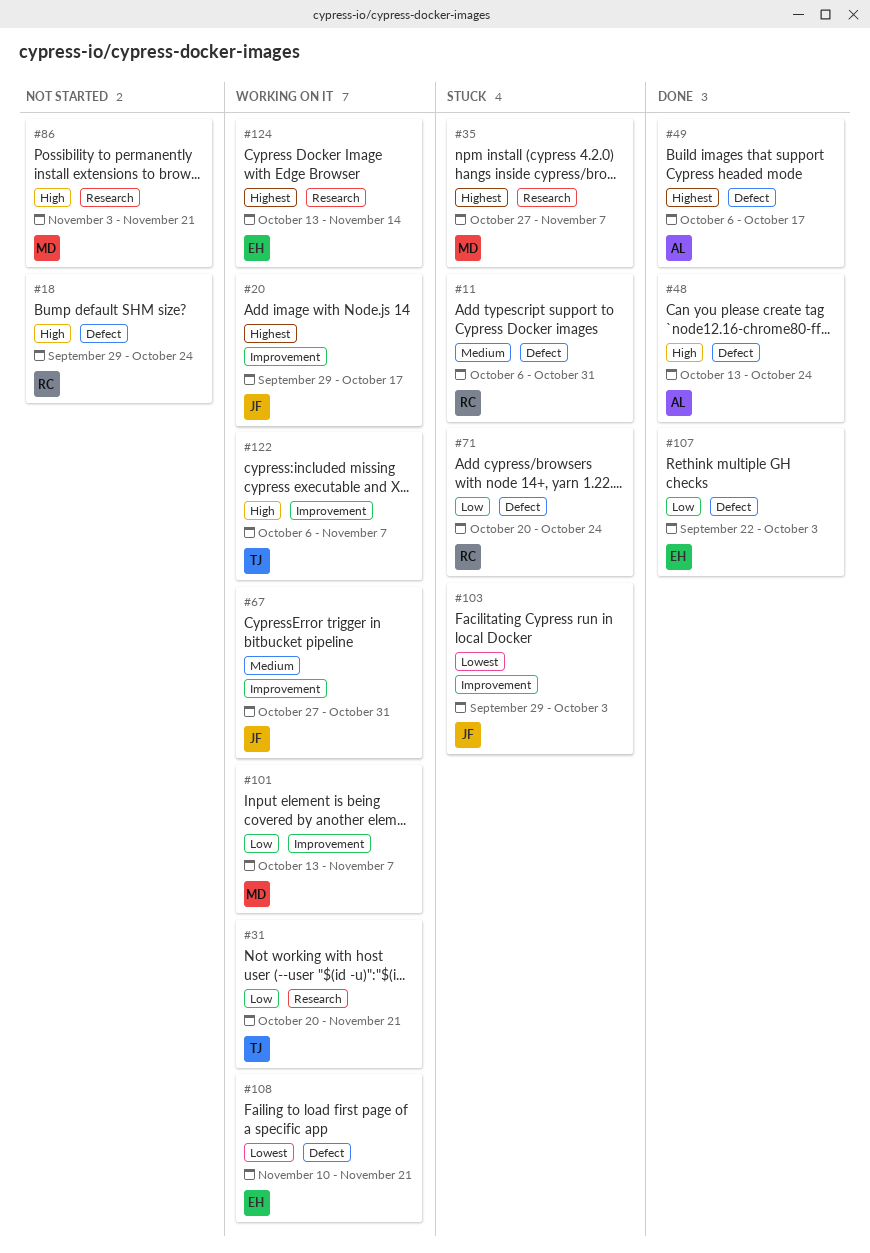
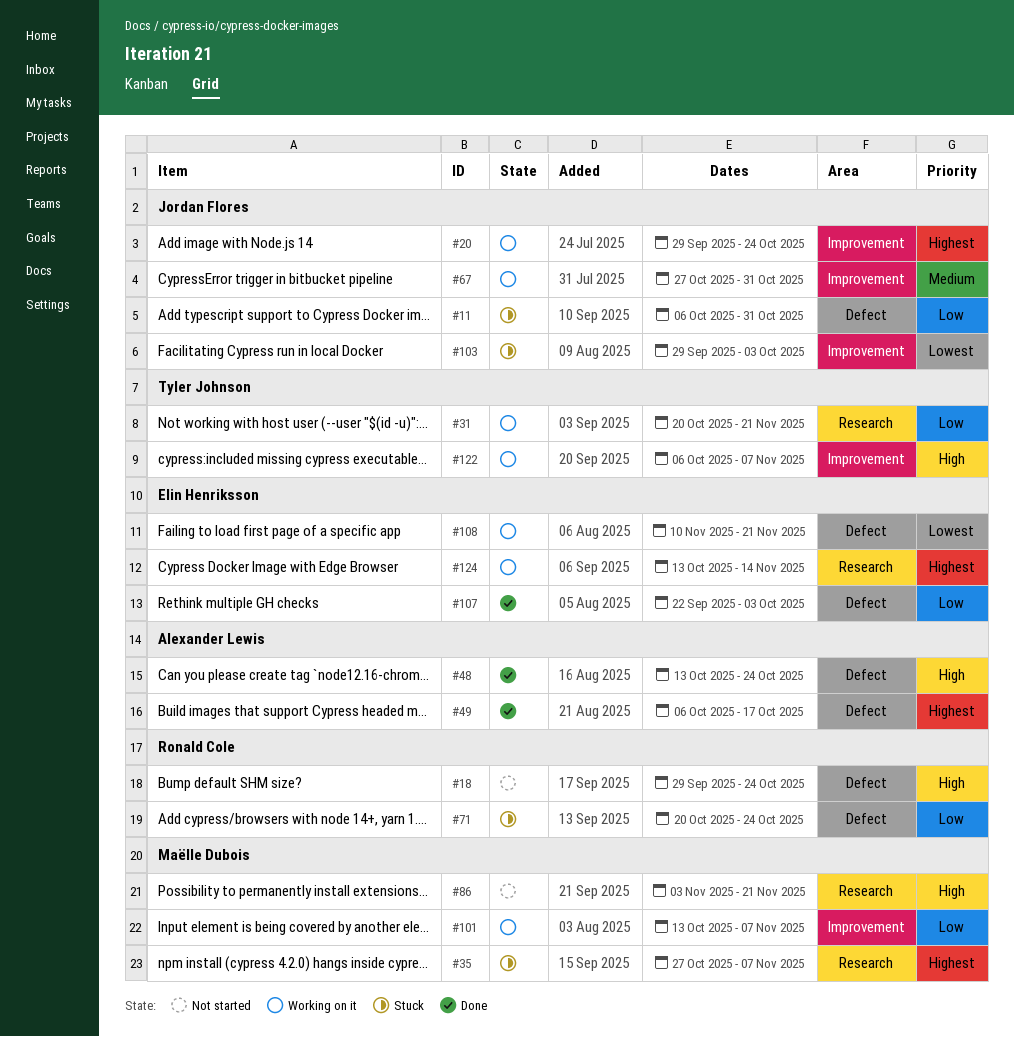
#11, owner: Ronald Cole -> Jordan Flores
#11, priority: Medium -> Low
#20, due: Oct 17 -> Oct 24

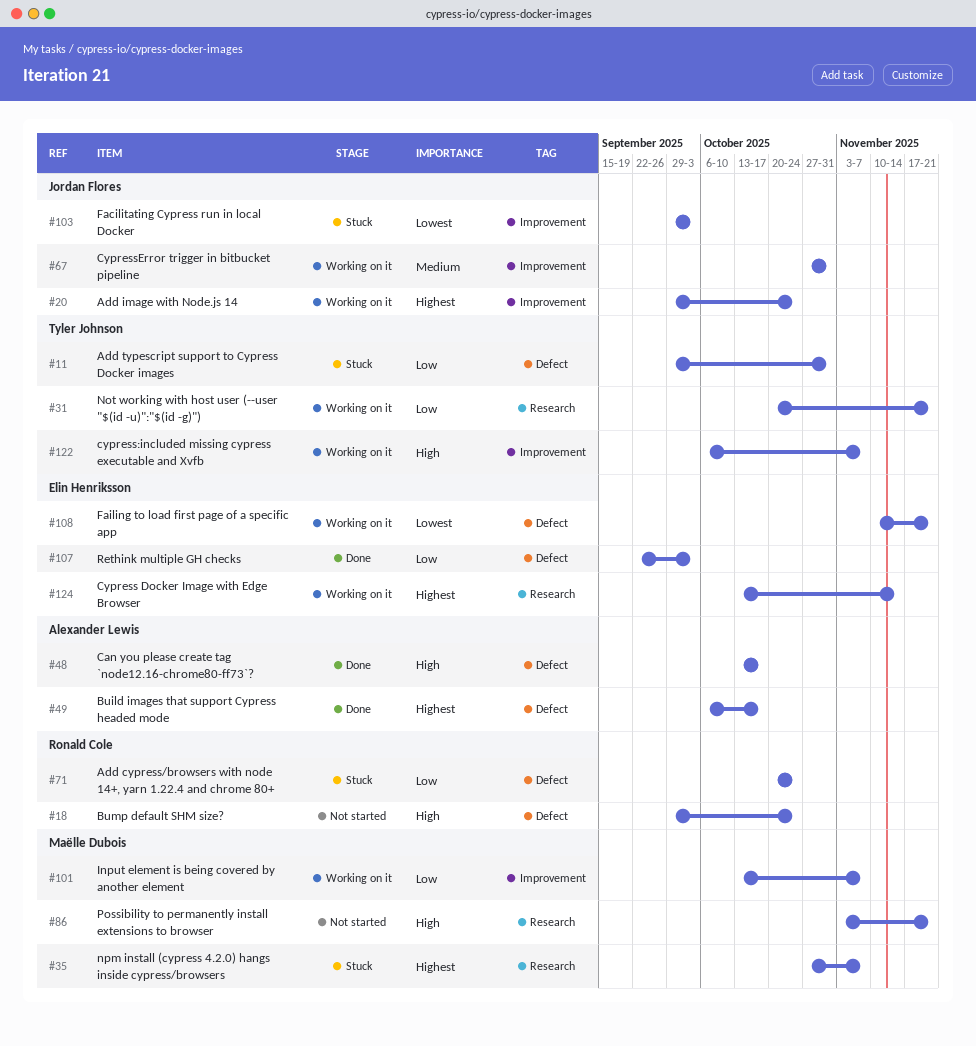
#11, owner: Jordan Flores -> Tyler Johnson
#11, start: Oct 6 -> Sep 29
#48, due: Oct 24 -> Oct 17

